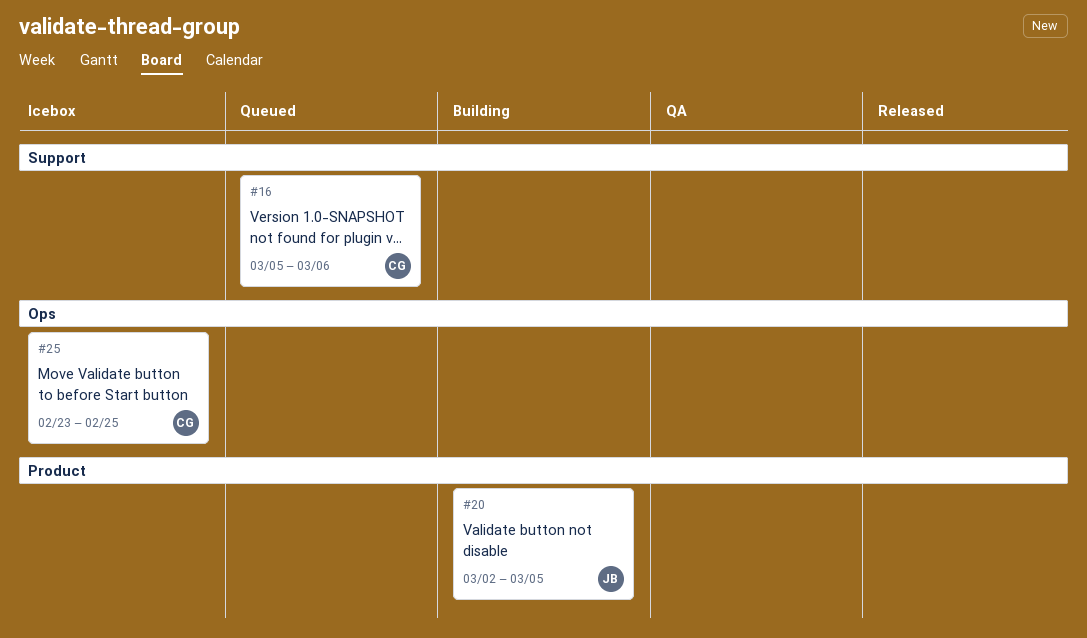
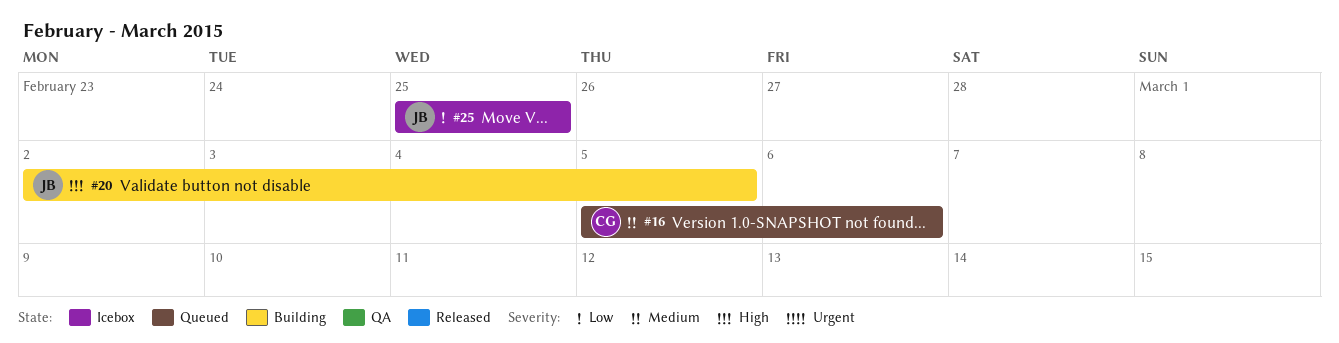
#25, owner: CG -> JB
#25, start: Feb 23 -> Feb 25

